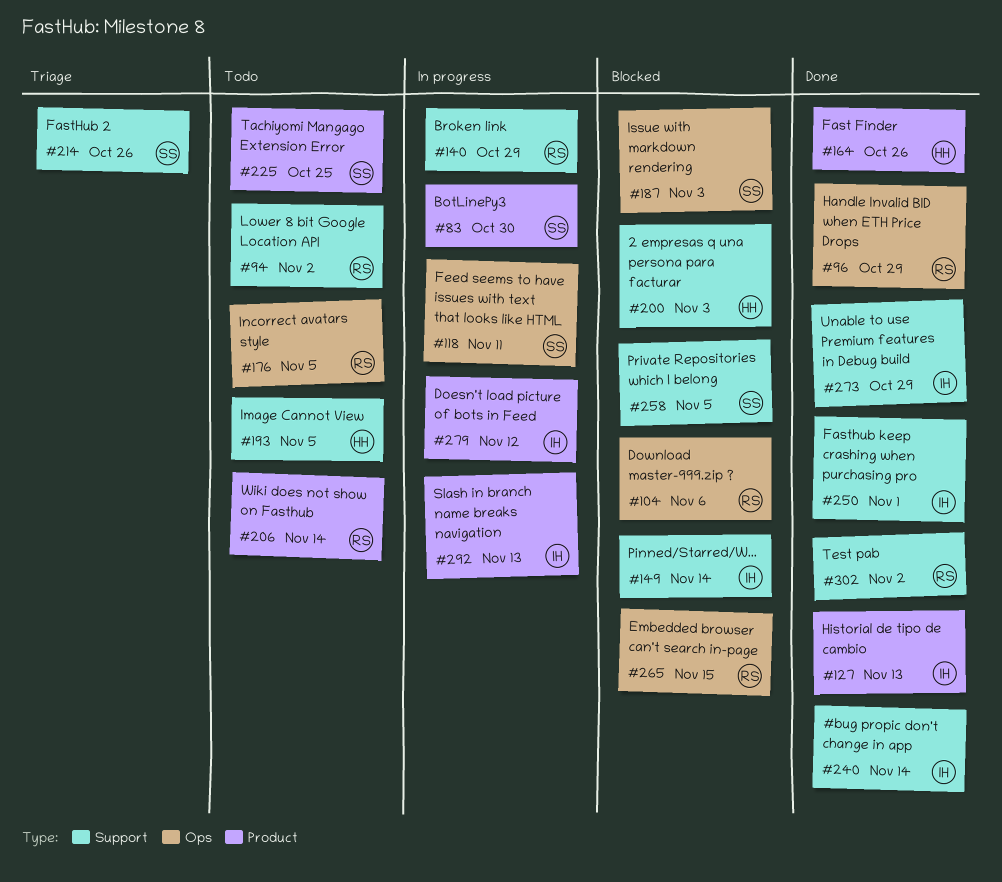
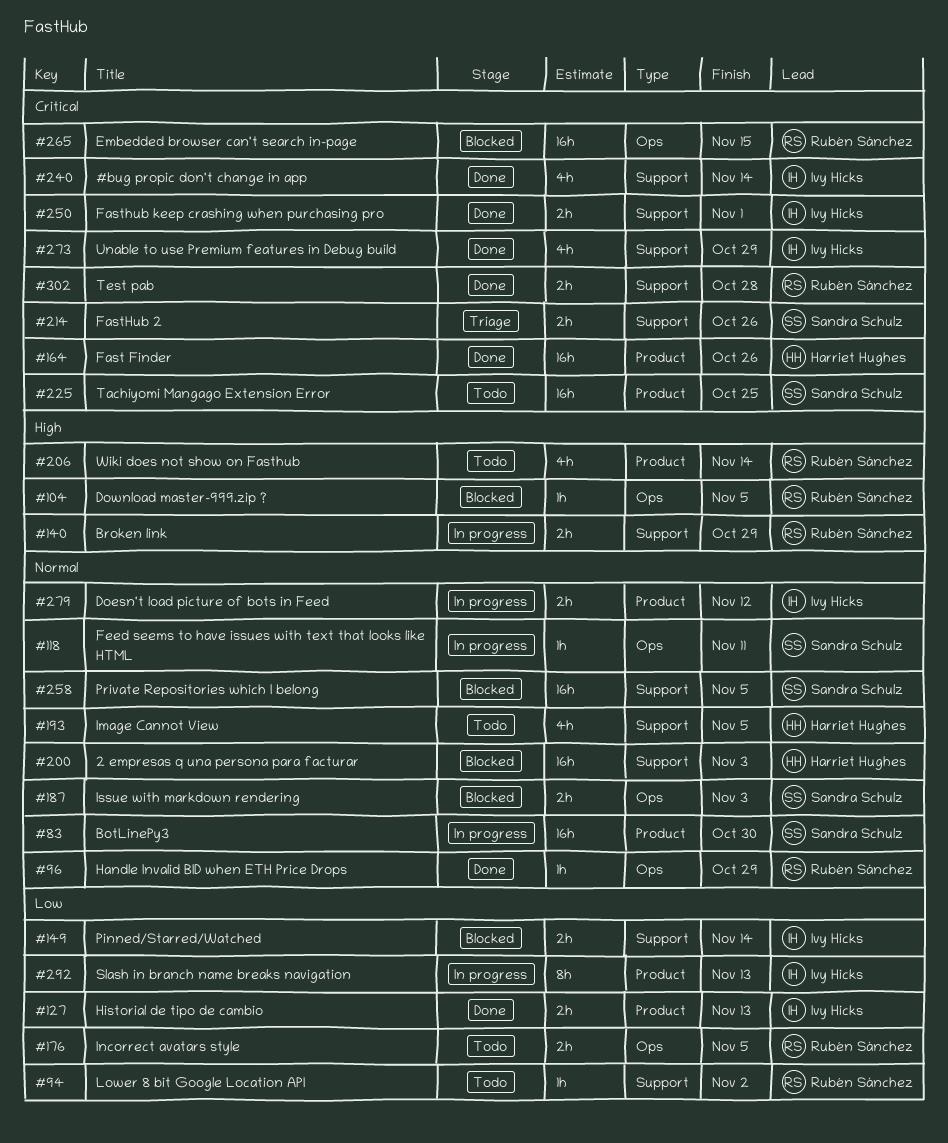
#104, due: Nov 6 -> Nov 5
#302, due: Nov 2 -> Oct 28

